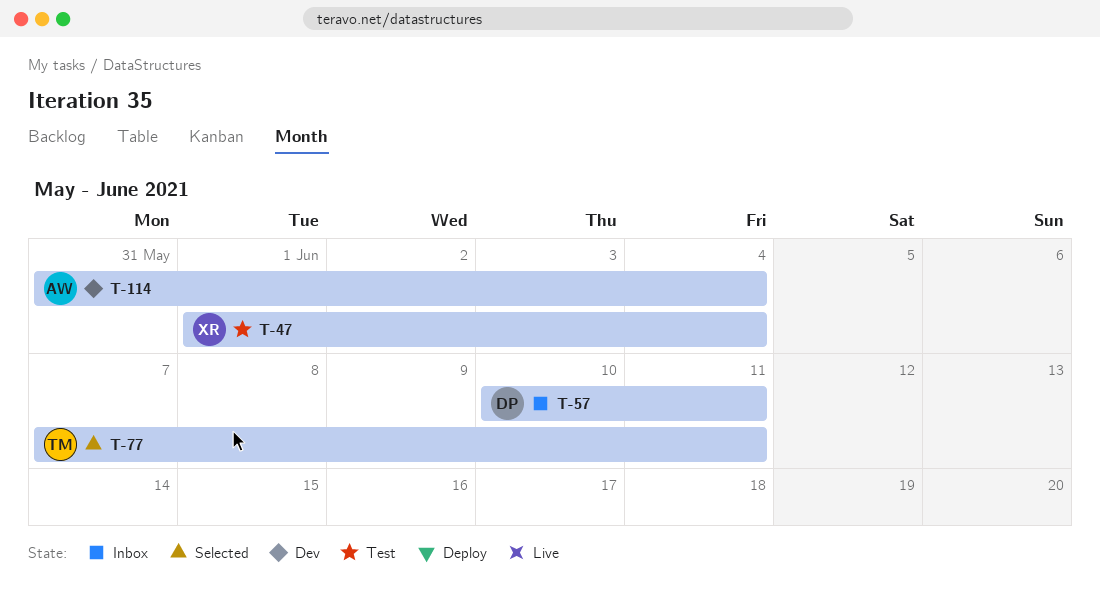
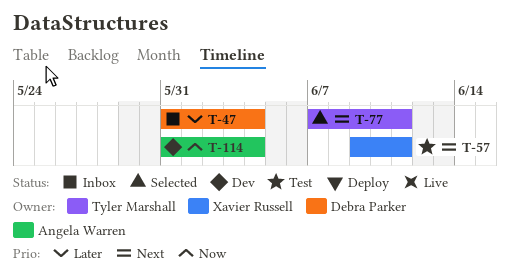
T-47, status: Test -> Inbox
T-47, owner: Xavier Russell -> Debra Parker
T-47, start: Jun 1 -> May 31
T-57, status: Inbox -> Test
T-57, owner: Debra Parker -> Xavier Russell
T-57, start: Jun 10 -> Jun 9

